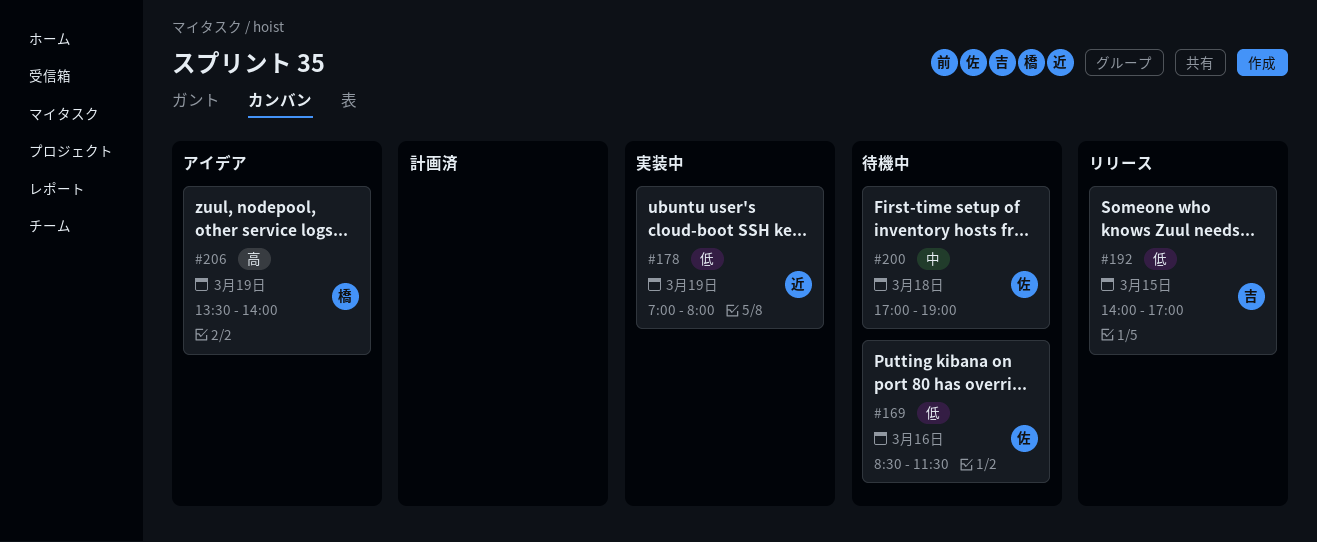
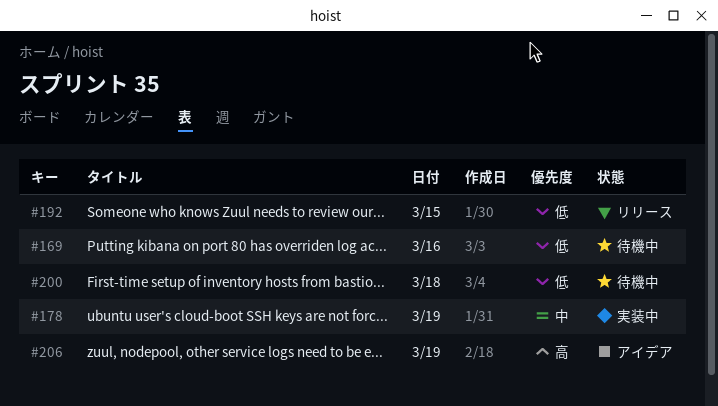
#178, priority: 低 -> 中
#200, priority: 中 -> 低

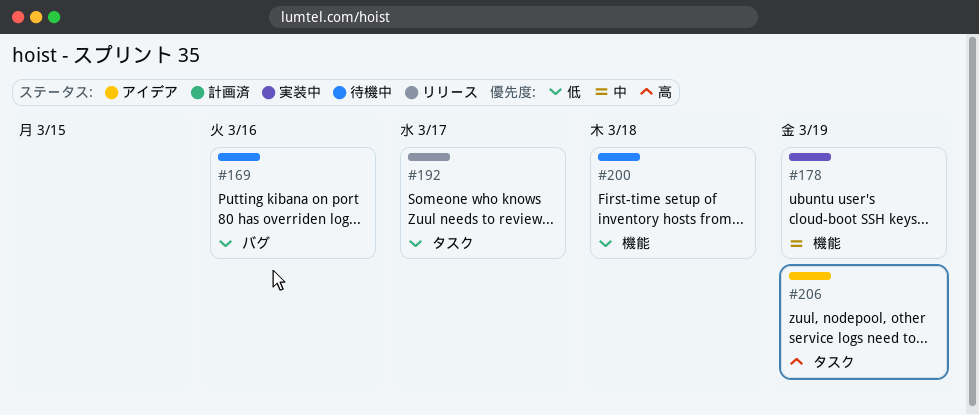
#192, day: Mar 15 -> Mar 17

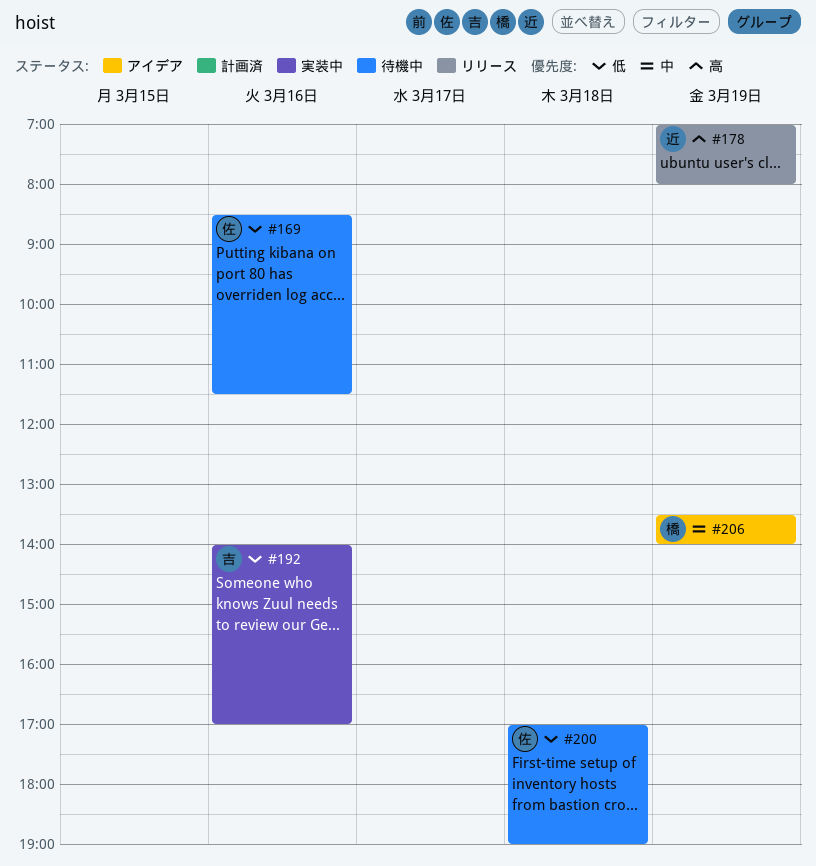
#178, status: 実装中 -> リリース
#178, priority: 中 -> 高
#192, status: リリース -> 実装中
#192, day: Mar 17 -> Mar 16
#206, priority: 高 -> 中

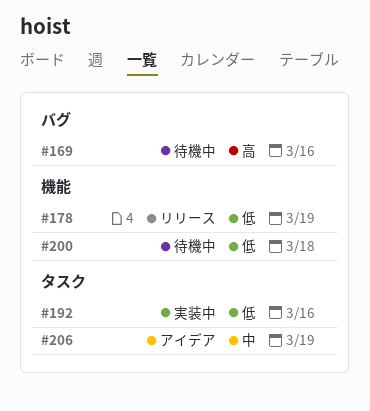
#169, priority: 低 -> 高
#178, priority: 高 -> 低

